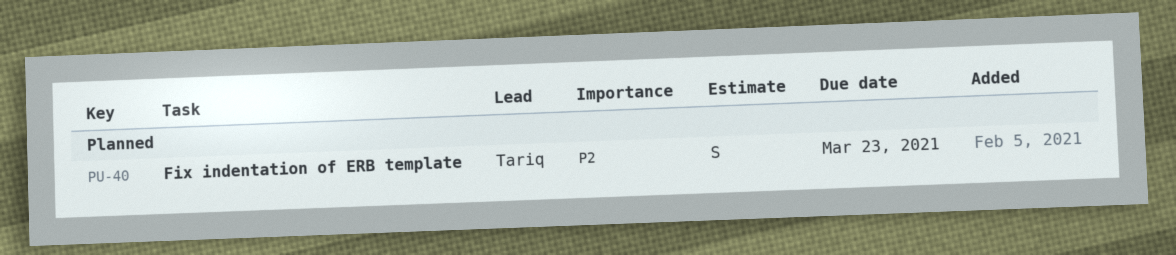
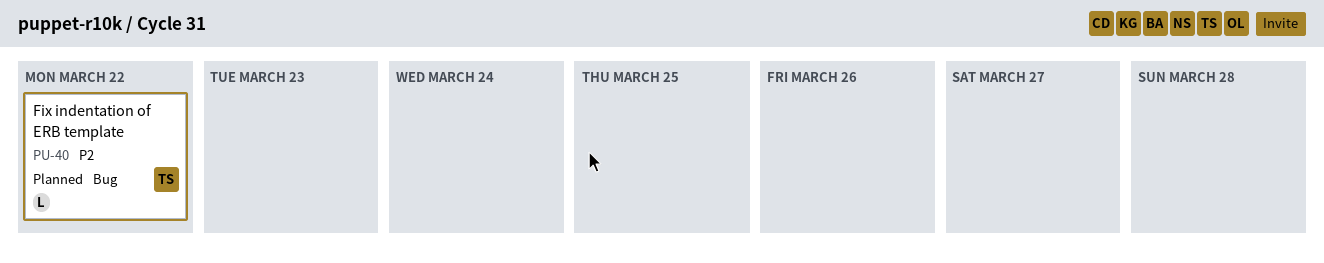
PU-40, estimate: S -> L
PU-40, due: Mar 23 -> Mar 22

